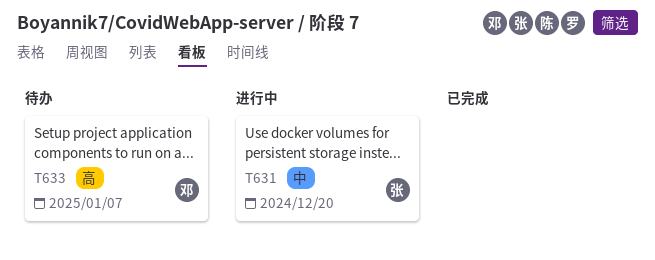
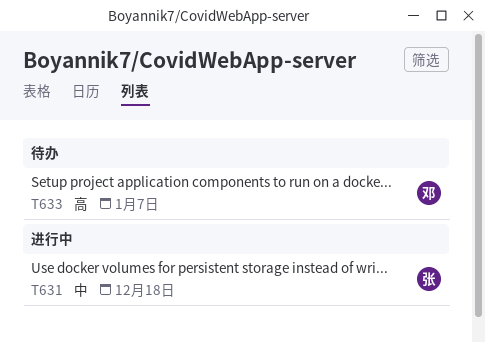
T631, due: Dec 20 -> Dec 18

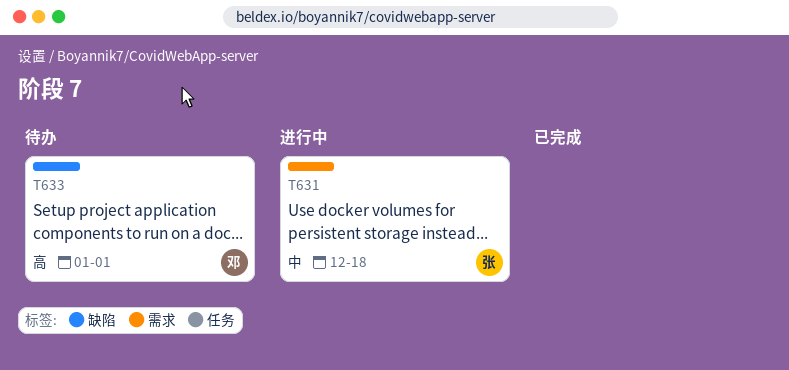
T633, due: Jan 7 -> Jan 1

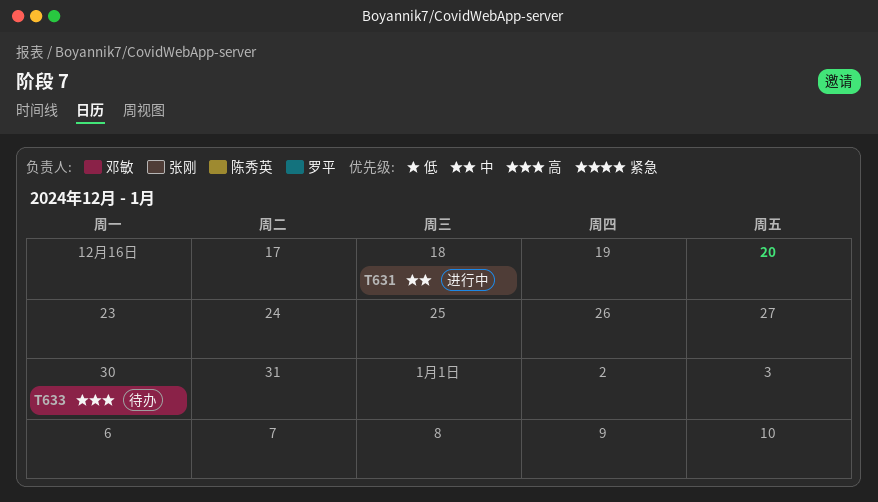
T633, due: Jan 1 -> Dec 30

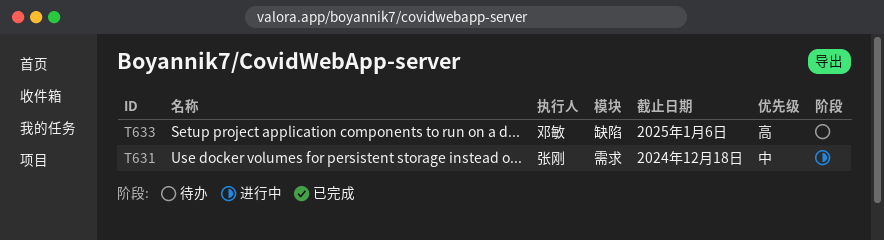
T633, due: Dec 30 -> Jan 6

